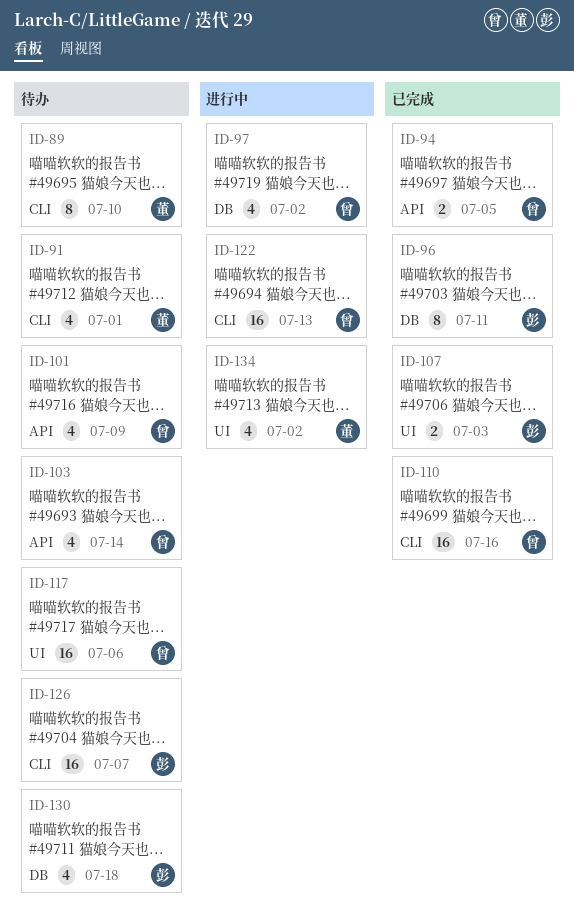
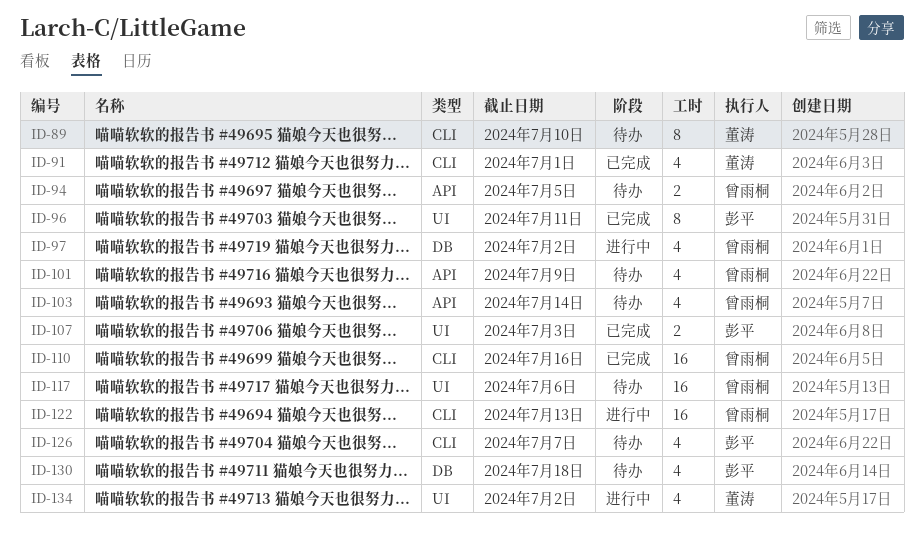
ID-91, status: 待办 -> 已完成
ID-94, status: 已完成 -> 待办
ID-96, label: DB -> UI
ID-126, estimate: 16 -> 4

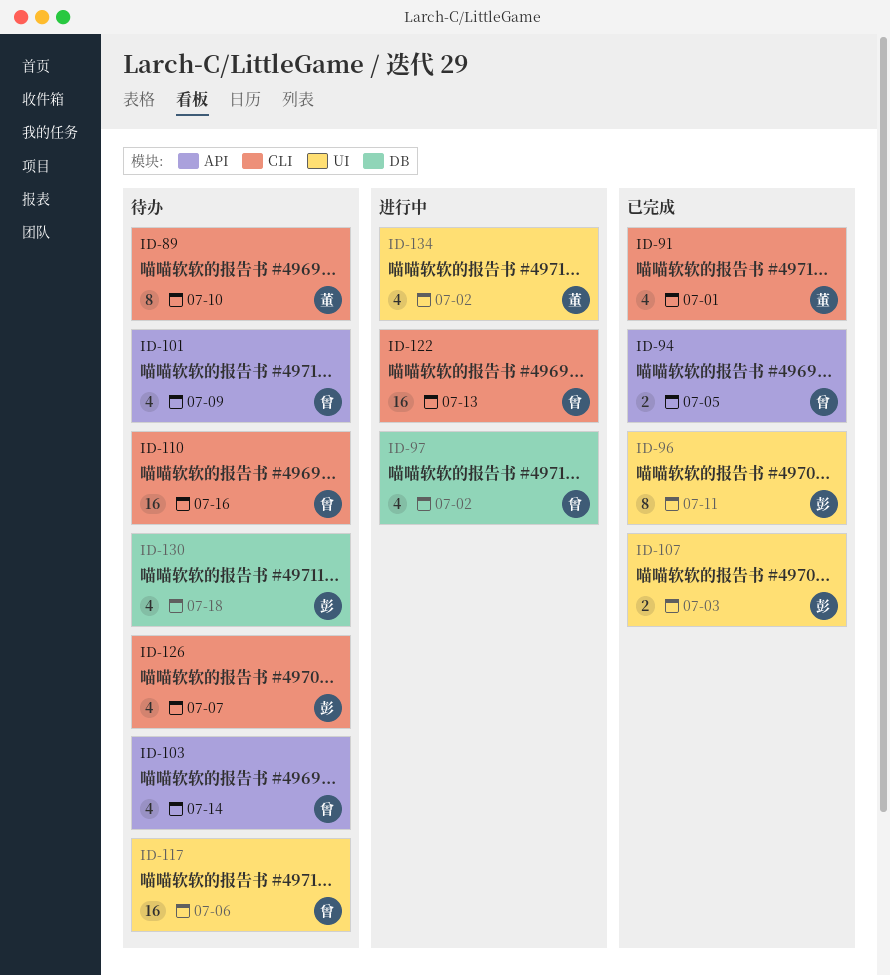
ID-94, status: 待办 -> 已完成
ID-110, status: 已完成 -> 待办

